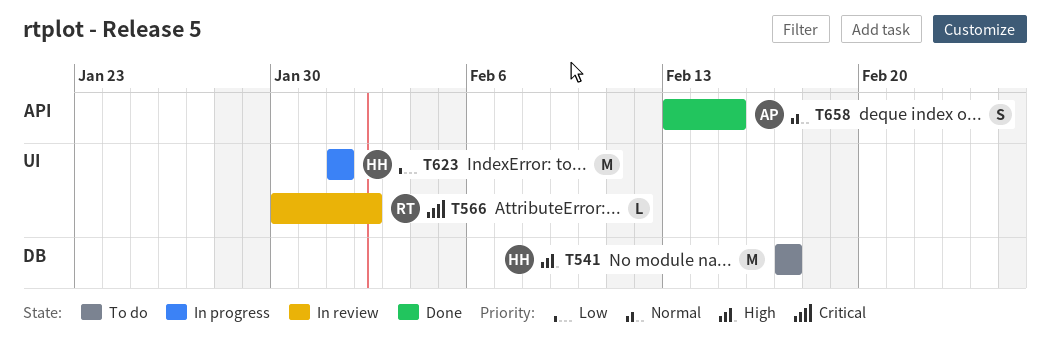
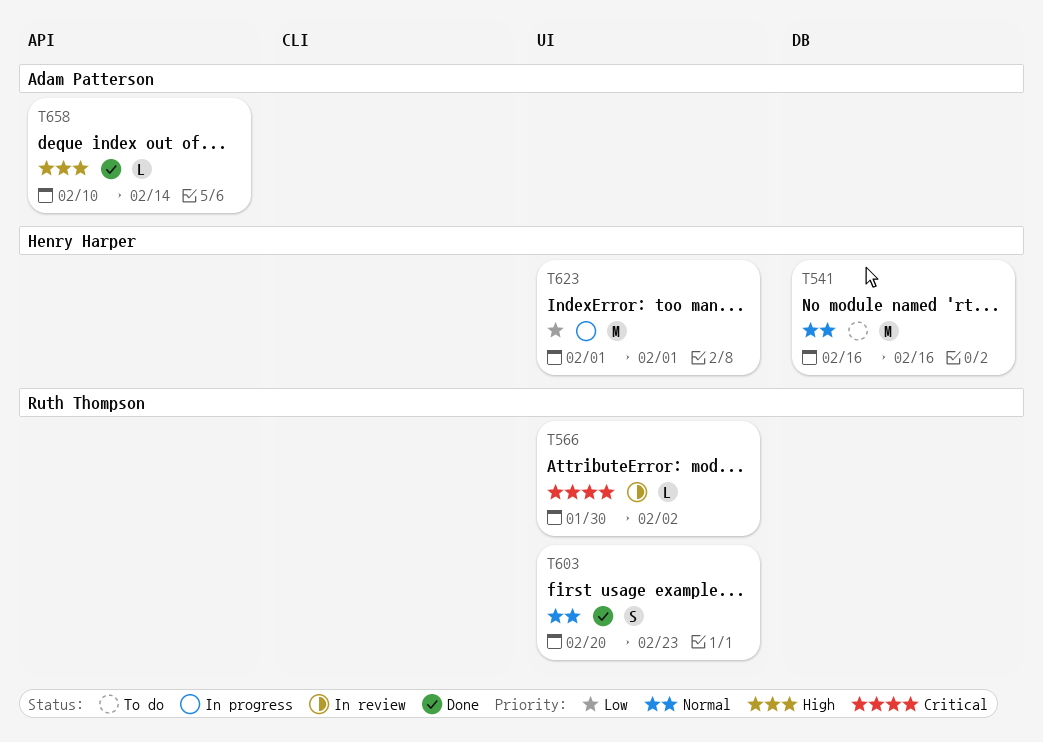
T541, priority: High -> Normal
T541, start: Feb 17 -> Feb 16
T541, due: Feb 17 -> Feb 16
T603: none -> present
T658, priority: Normal -> High
T658, estimate: S -> L
T658, start: Feb 13 -> Feb 10
T658, due: Feb 15 -> Feb 14

